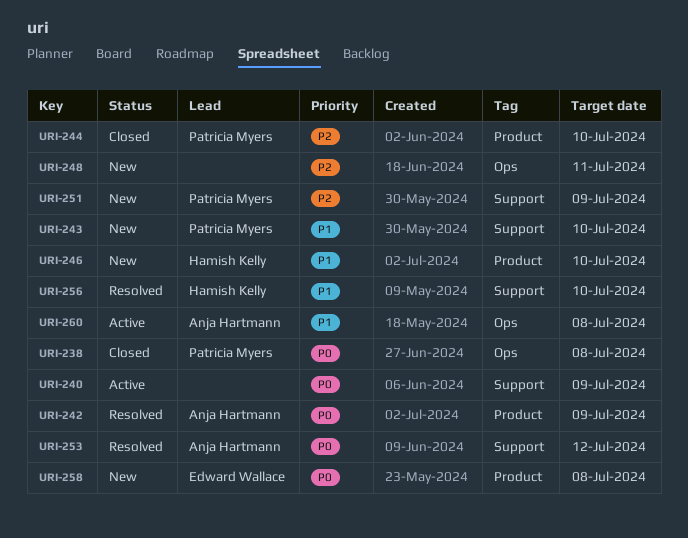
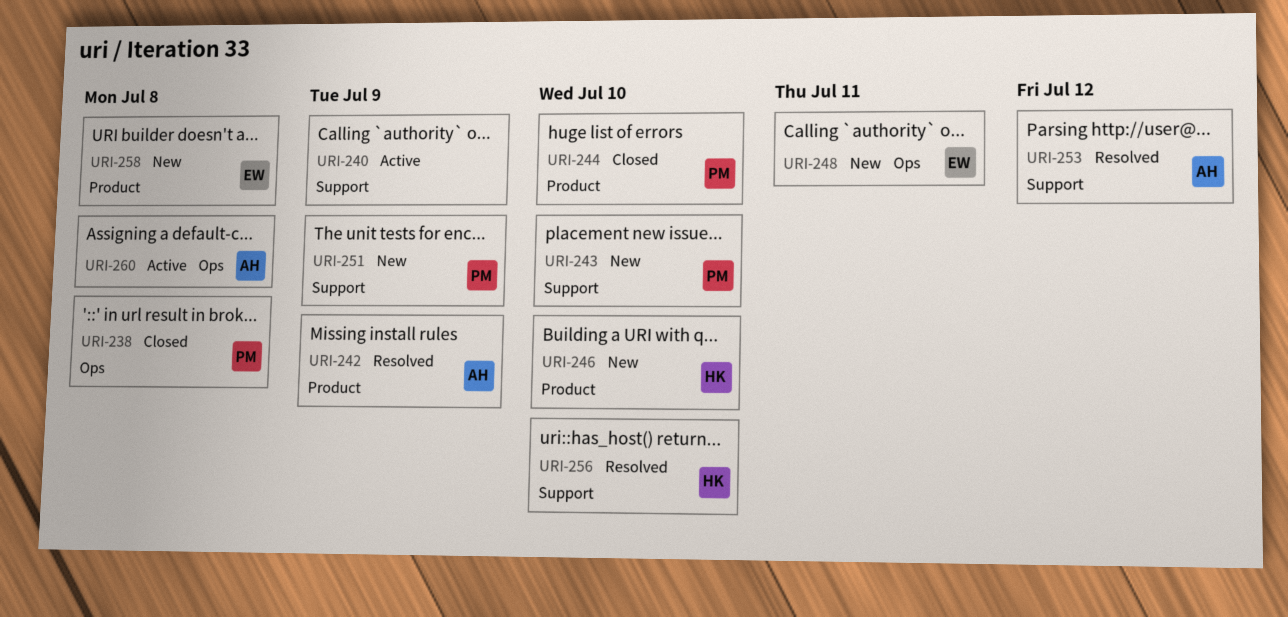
URI-248, owner: none -> Edward Wallace

